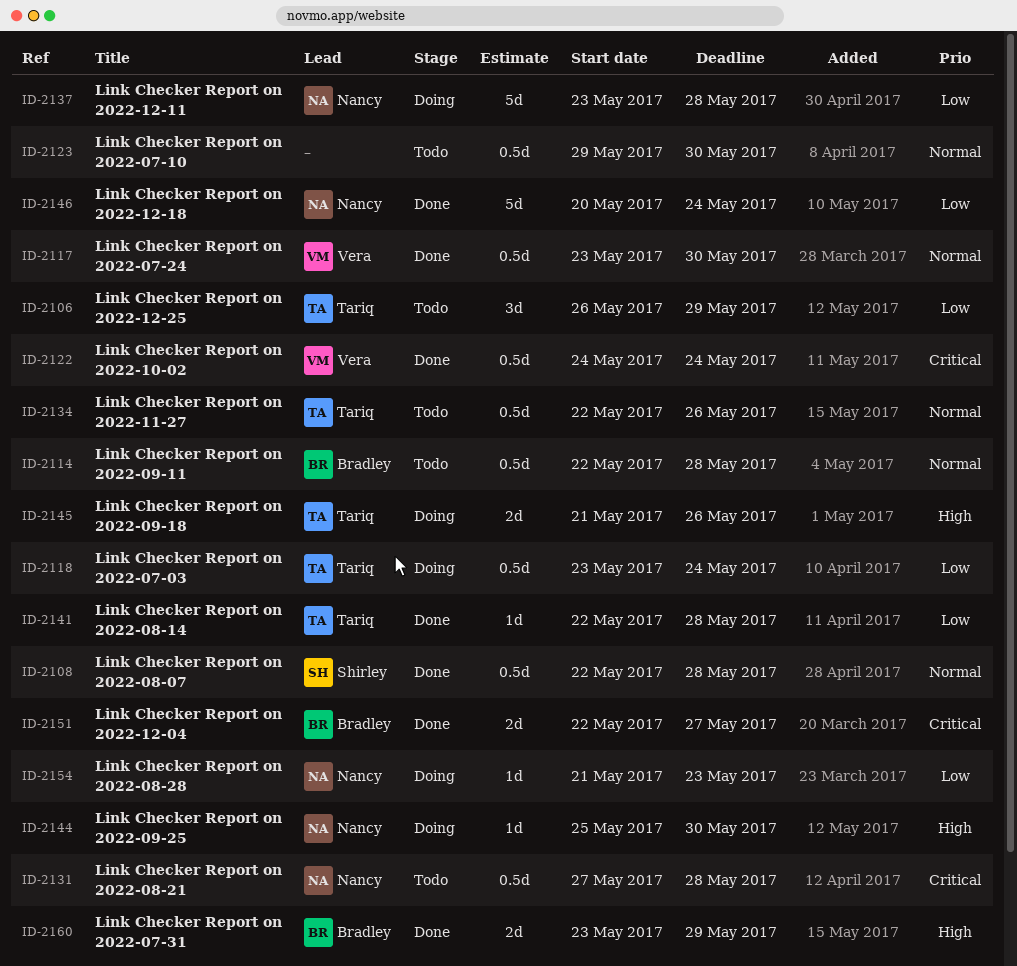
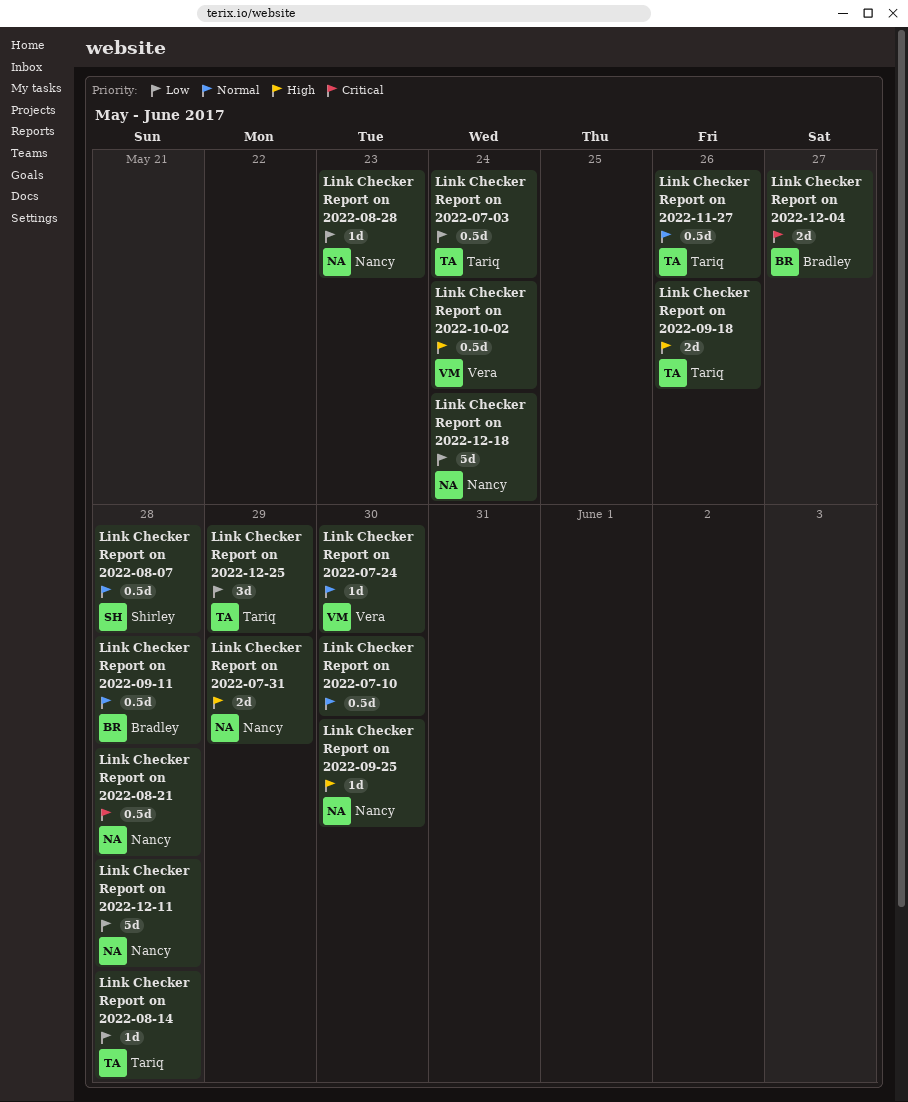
Link Checker Report on 2022-07-24, estimate: 0.5d -> 1d
Link Checker Report on 2022-07-31, owner: Bradley -> Nancy
Link Checker Report on 2022-10-02, priority: Critical -> High

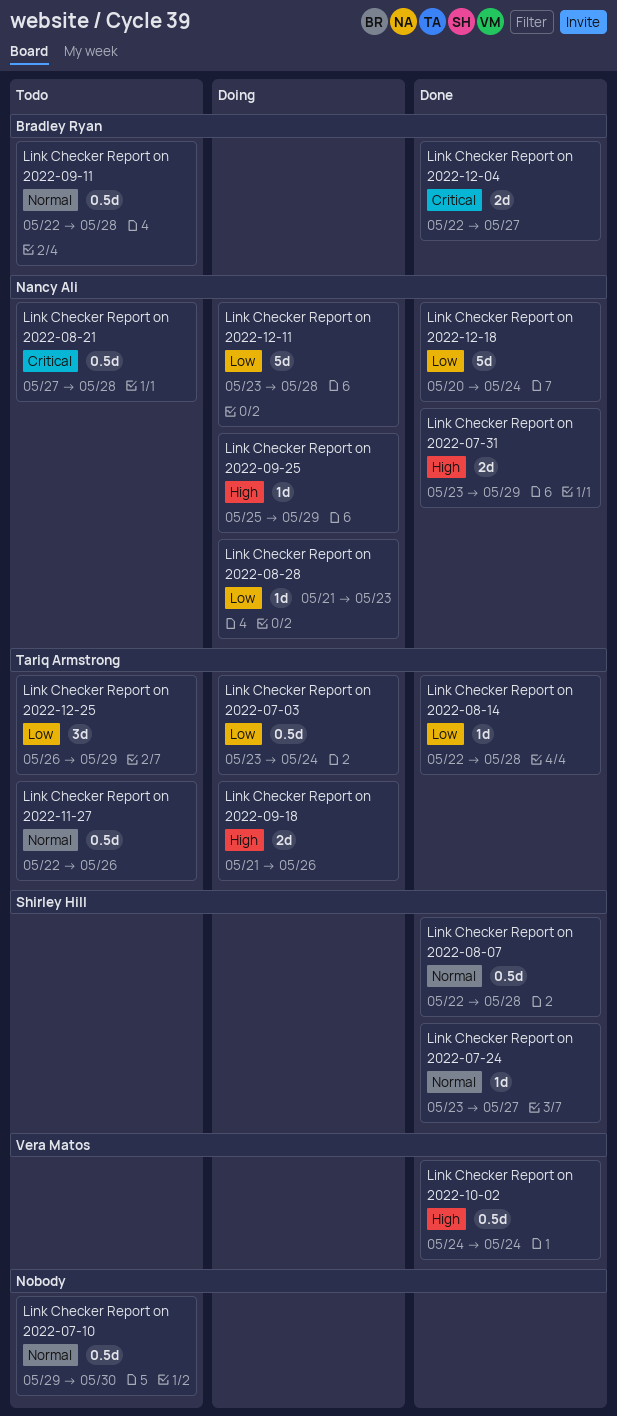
Link Checker Report on 2022-07-24, owner: Vera Matos -> Shirley Hill
Link Checker Report on 2022-07-24, due: May 30 -> May 27
Link Checker Report on 2022-09-25, due: May 30 -> May 29

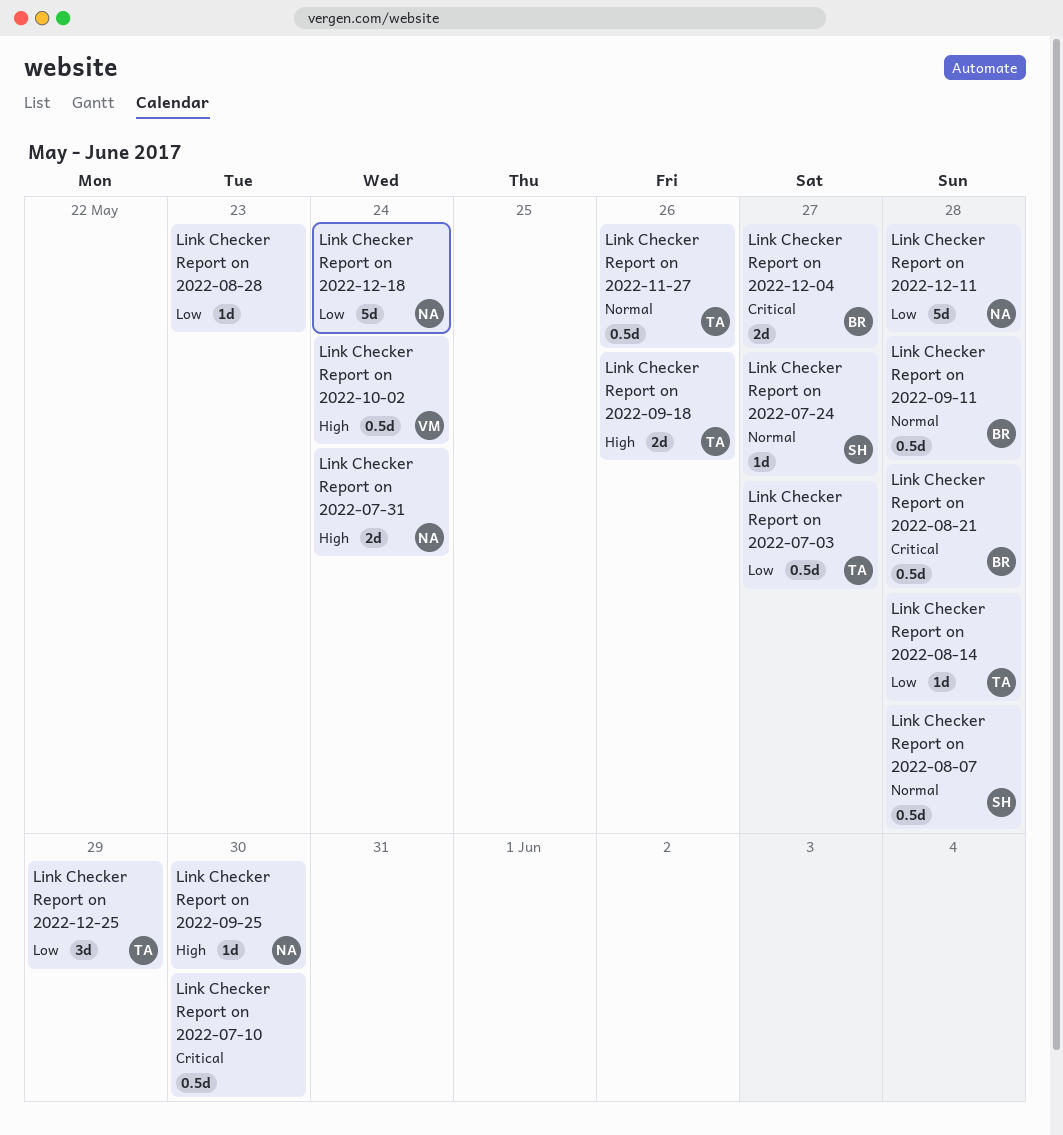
Link Checker Report on 2022-07-03, due: May 24 -> May 27
Link Checker Report on 2022-07-10, priority: Normal -> Critical
Link Checker Report on 2022-07-31, due: May 29 -> May 24
Link Checker Report on 2022-08-21, owner: Nancy Ali -> Bradley Ryan
Link Checker Report on 2022-08-28, owner: Nancy Ali -> none
Link Checker Report on 2022-09-25, due: May 29 -> May 30

